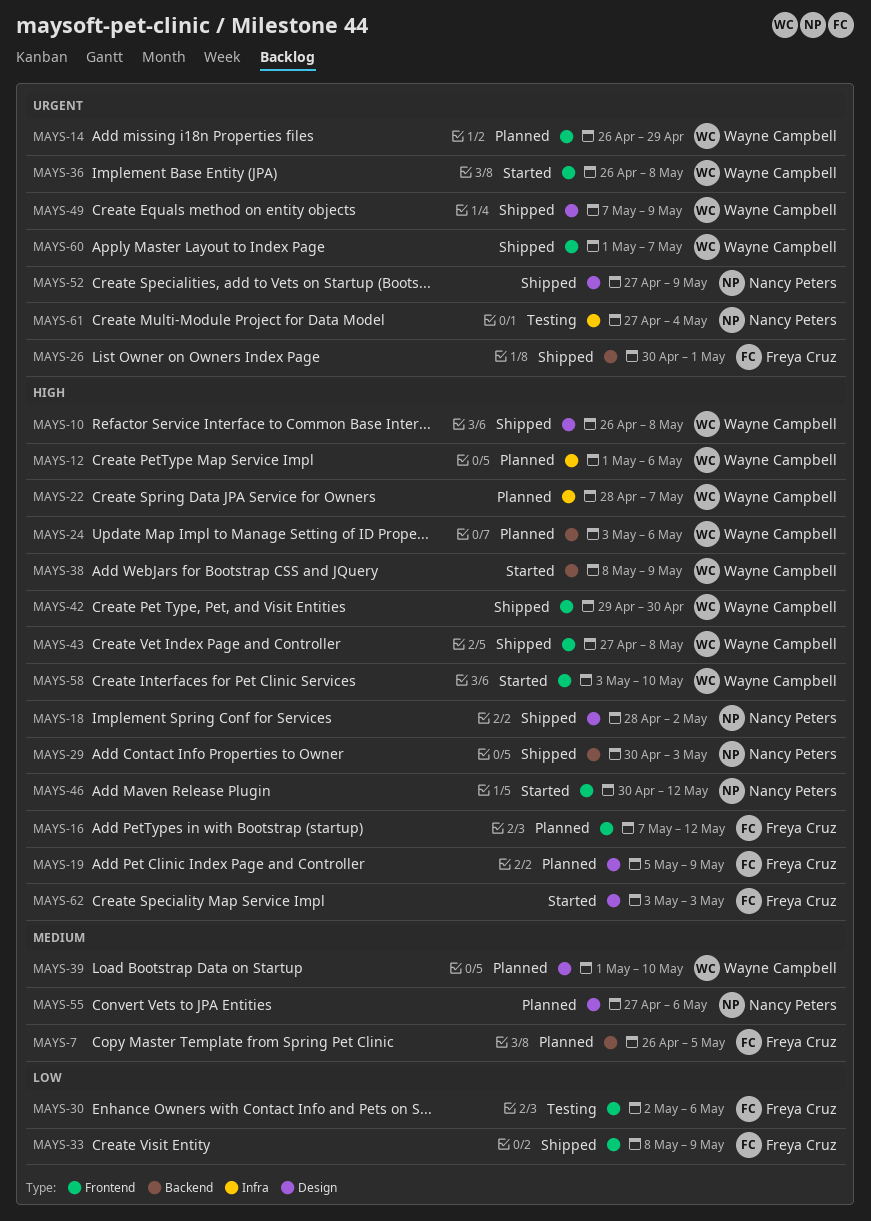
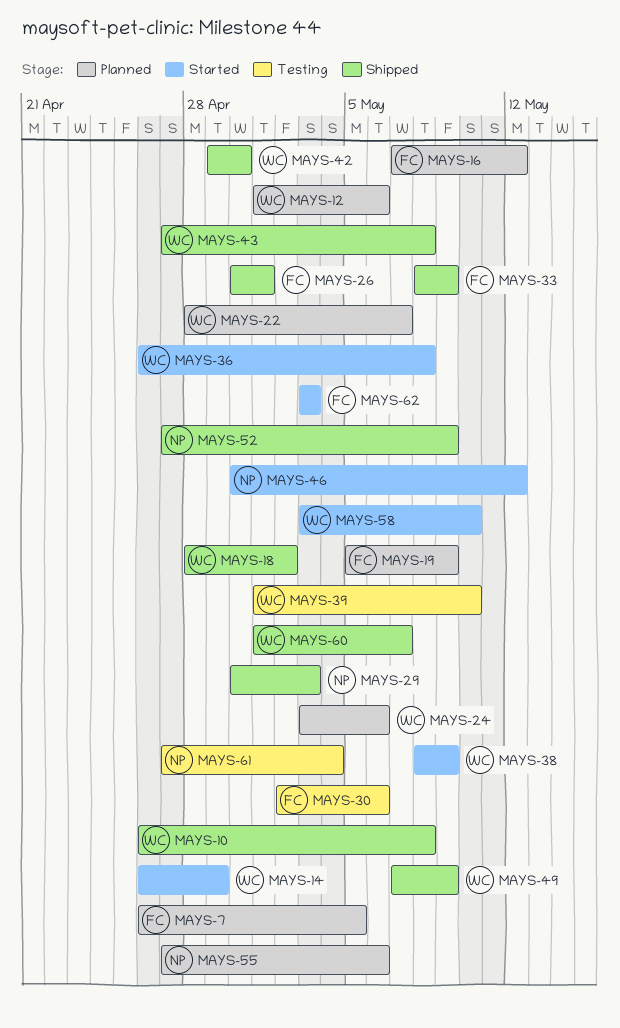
MAYS-14, status: Planned -> Started
MAYS-18, owner: Nancy Peters -> Wayne Campbell
MAYS-39, status: Planned -> Testing

